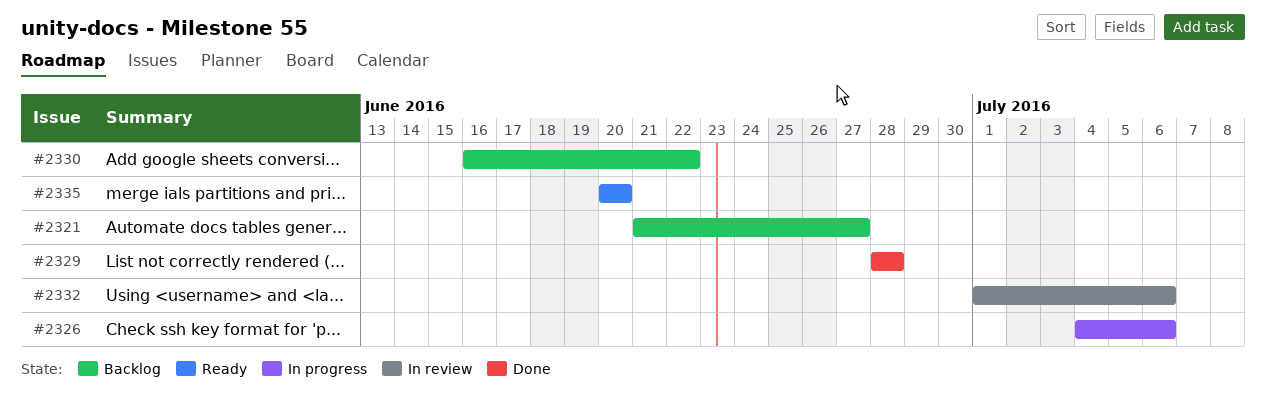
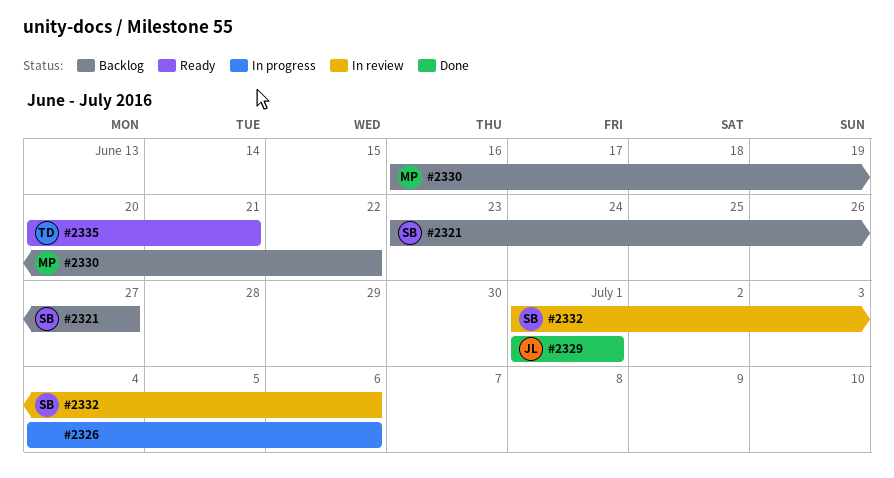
#2321, start: Jun 21 -> Jun 23
#2329, start: Jun 28 -> Jul 1
#2329, due: Jun 28 -> Jul 1
#2335, due: Jun 20 -> Jun 21

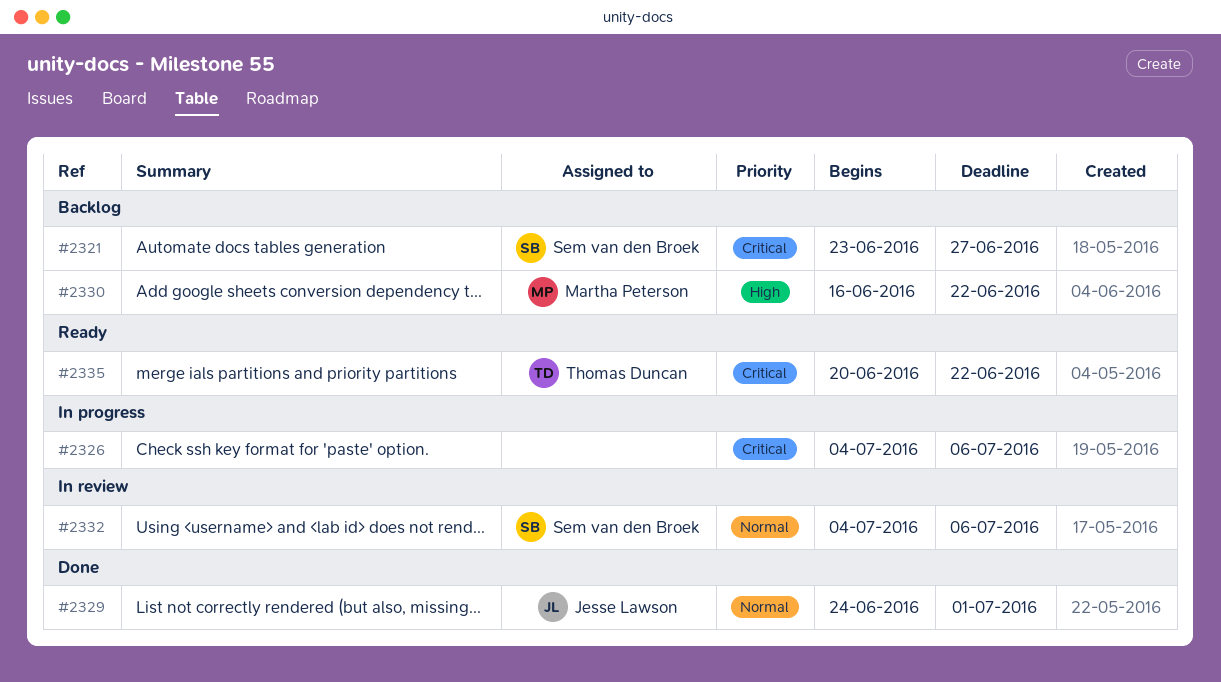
#2329, start: Jul 1 -> Jun 24
#2332, start: Jul 1 -> Jul 4
#2335, due: Jun 21 -> Jun 22

